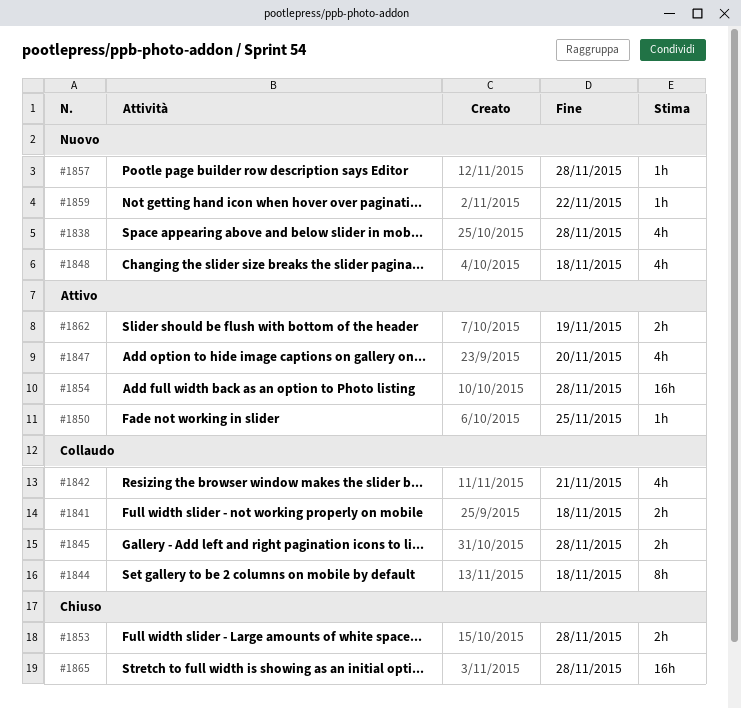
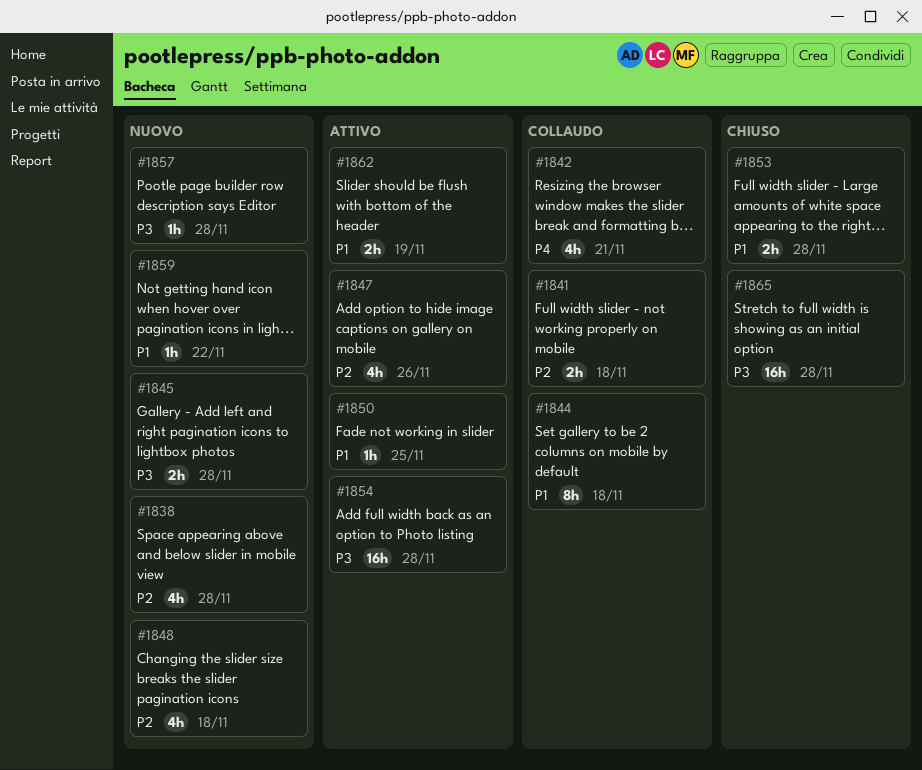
#1845, status: Collaudo -> Nuovo
#1847, due: Nov 20 -> Nov 26

